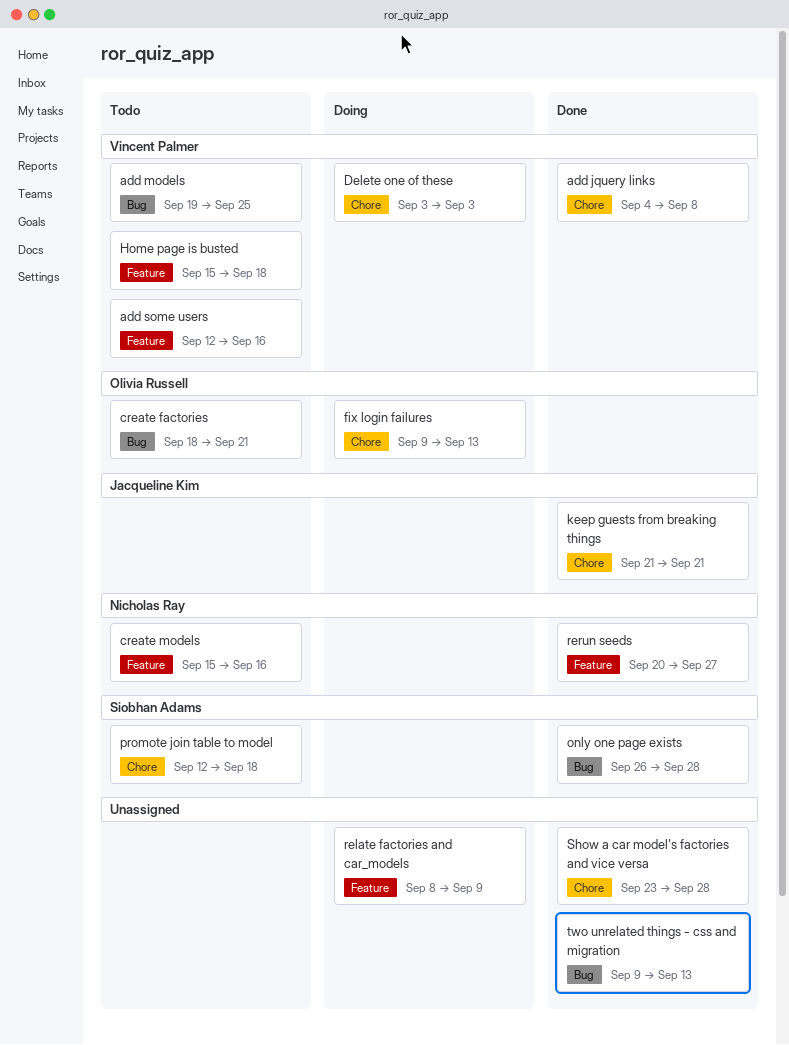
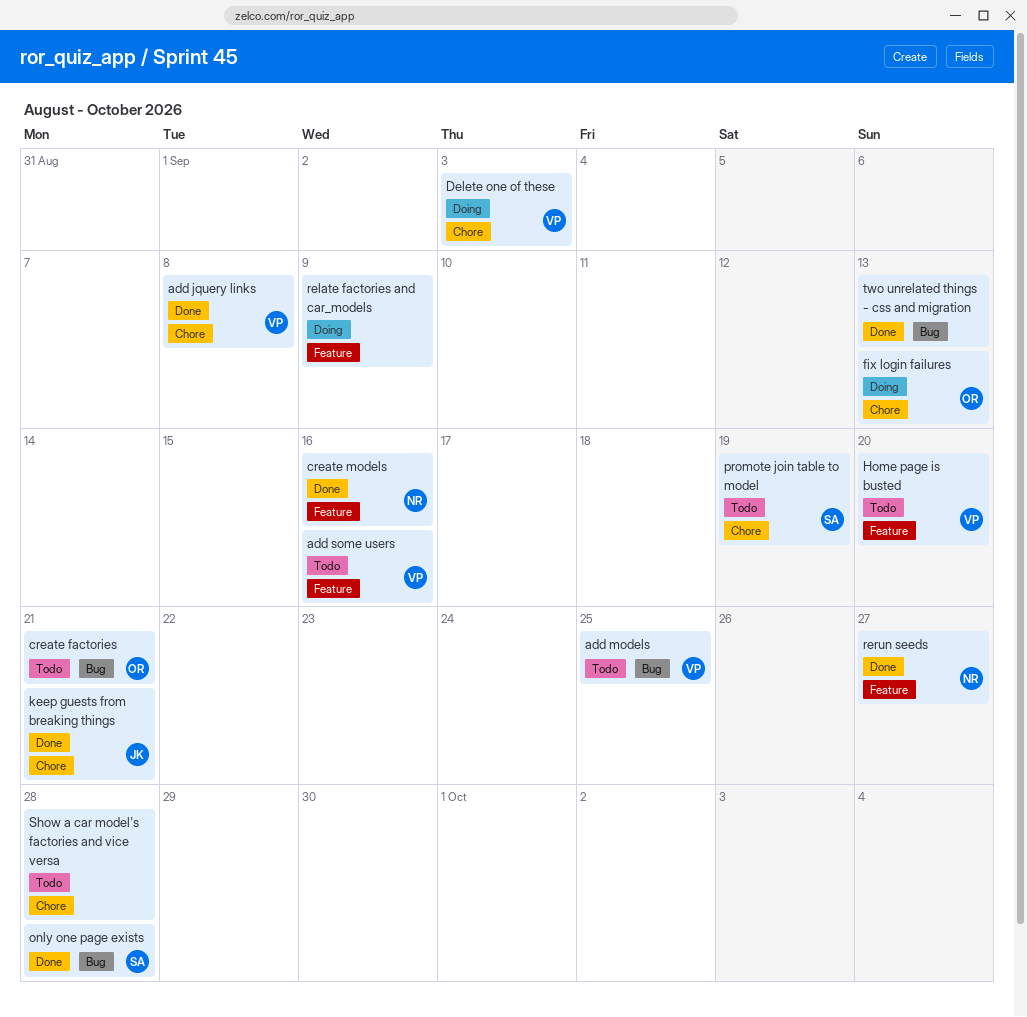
create models, status: Todo -> Done
Home page is busted, due: Sep 18 -> Sep 20
promote join table to model, due: Sep 18 -> Sep 19
Show a car model's factories and vice versa, status: Done -> Todo

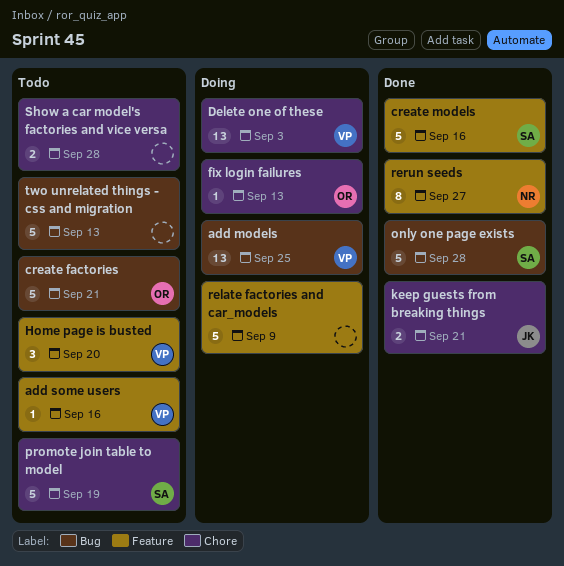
add jquery links: present -> none
add models, status: Todo -> Doing
create models, owner: NR -> SA
two unrelated things - css and migration, status: Done -> Todo

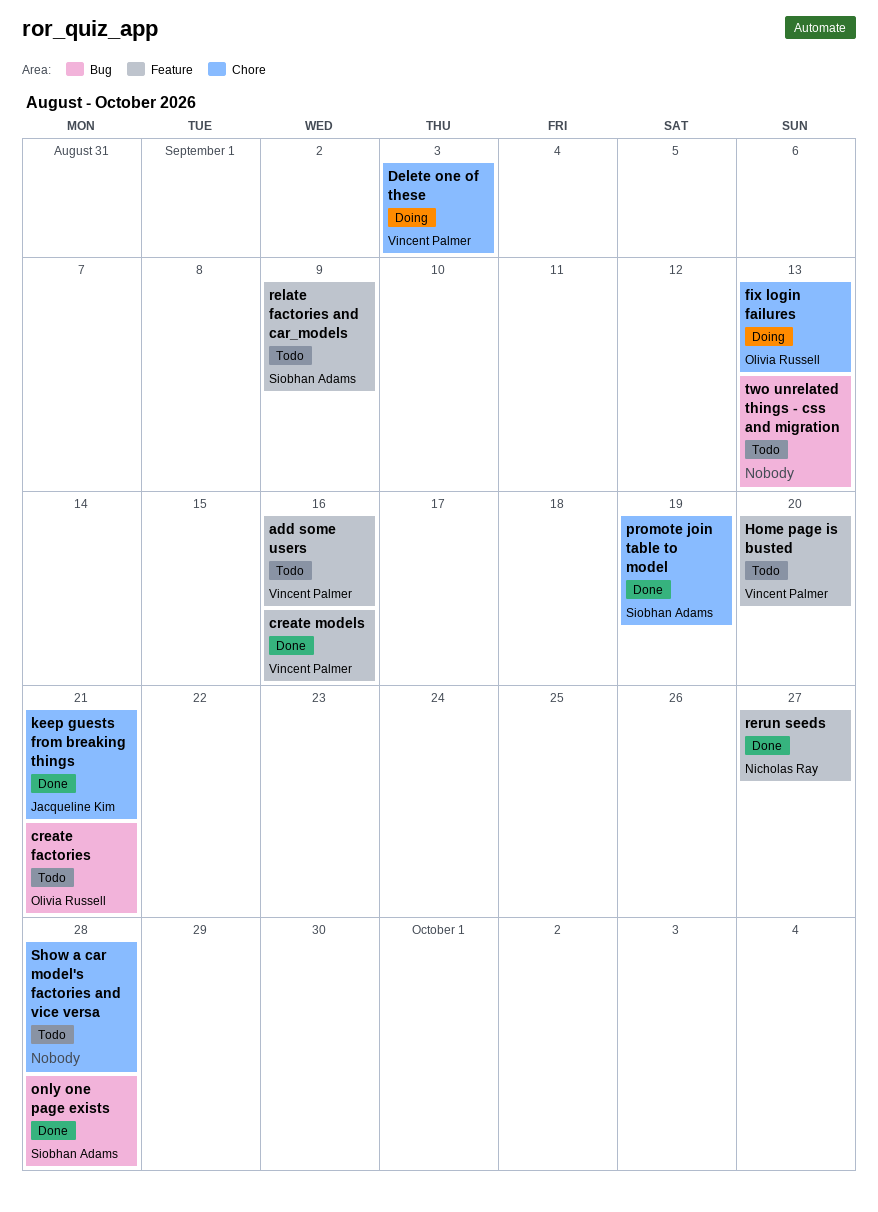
add models: present -> none
create models, owner: Siobhan Adams -> Vincent Palmer
promote join table to model, status: Todo -> Done
relate factories and car_models, status: Doing -> Todo
relate factories and car_models, owner: none -> Siobhan Adams

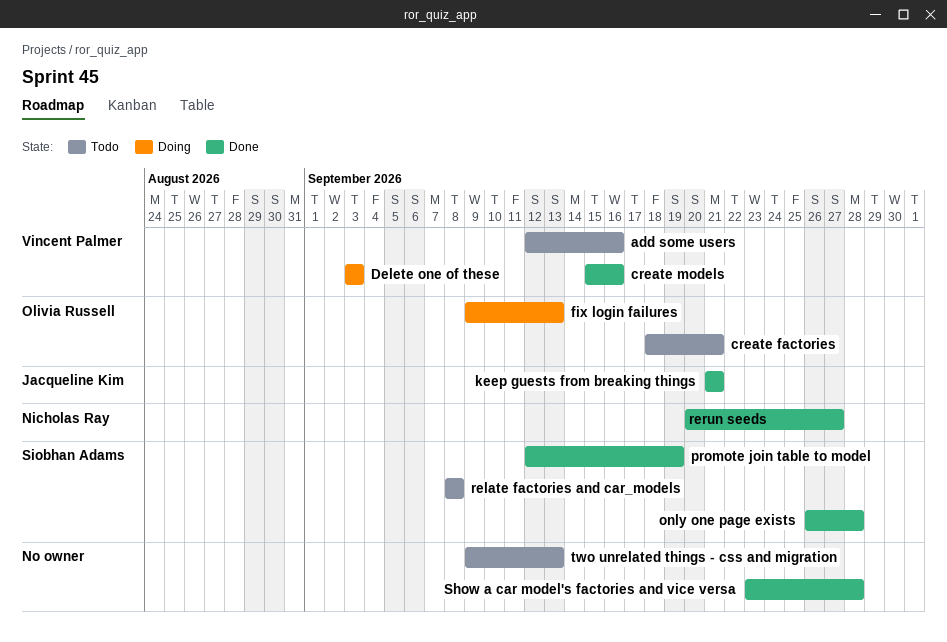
Home page is busted: present -> none
relate factories and car_models, due: Sep 9 -> Sep 8
Show a car model's factories and vice versa, status: Todo -> Done

